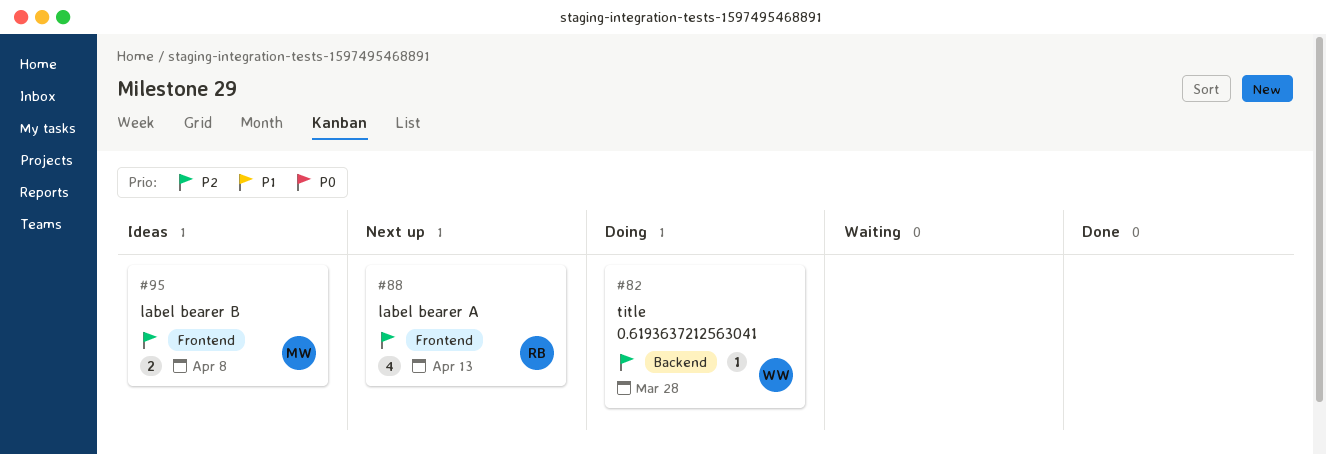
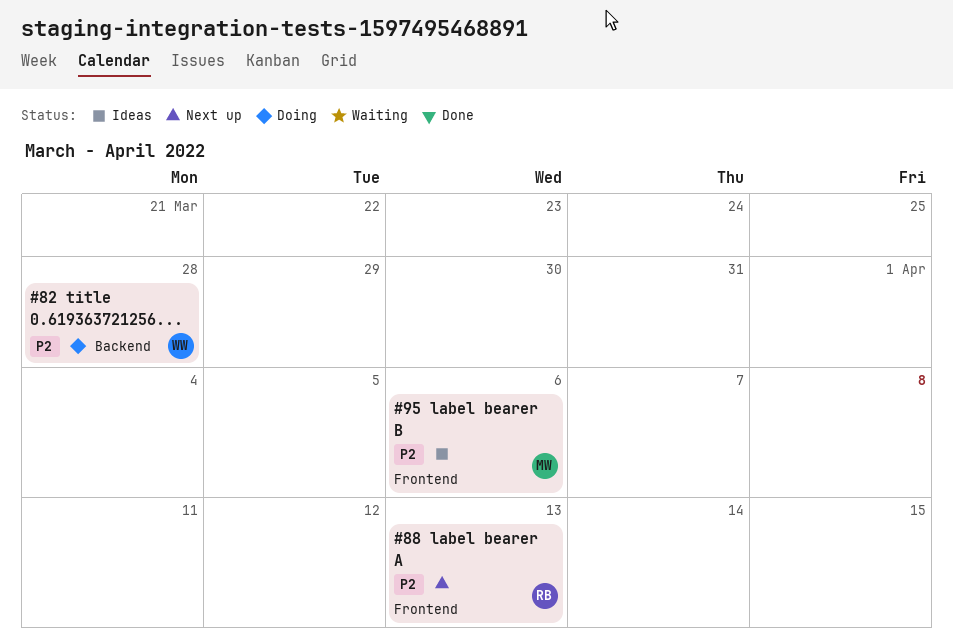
#95, due: Apr 8 -> Apr 6

